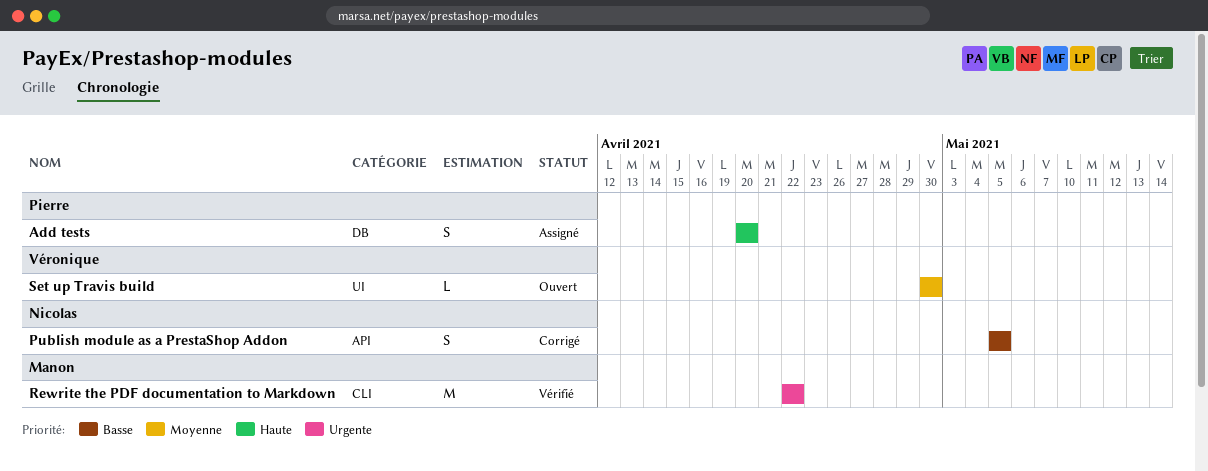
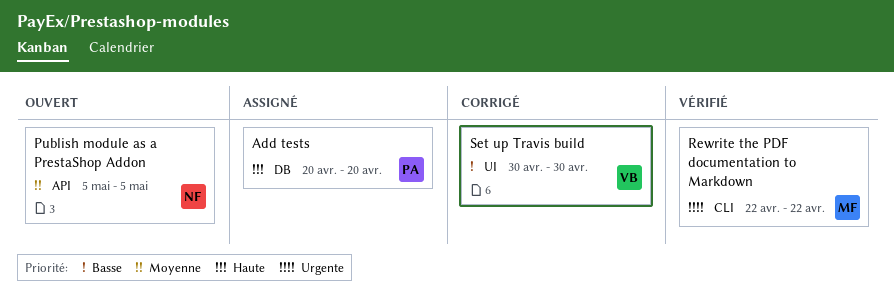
Publish module as a PrestaShop Addon, status: Corrigé -> Ouvert
Publish module as a PrestaShop Addon, priority: Basse -> Moyenne
Set up Travis build, status: Ouvert -> Corrigé
Set up Travis build, priority: Moyenne -> Basse

